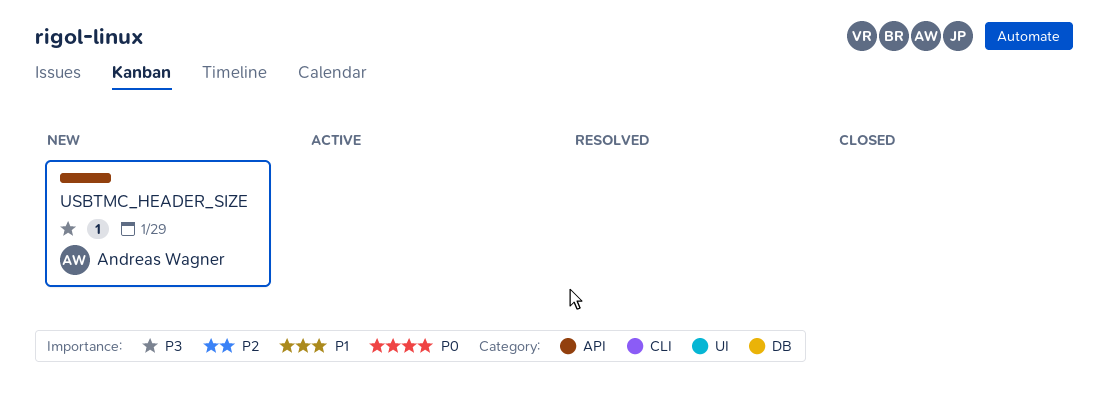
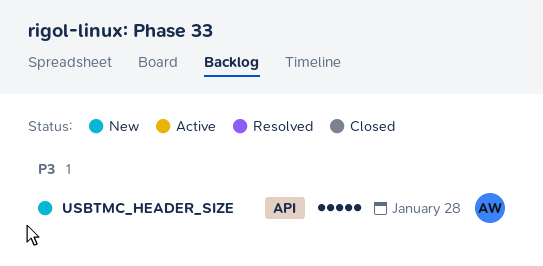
USBTMC_HEADER_SIZE, estimate: 1 -> 5
USBTMC_HEADER_SIZE, due: Jan 29 -> Jan 28

